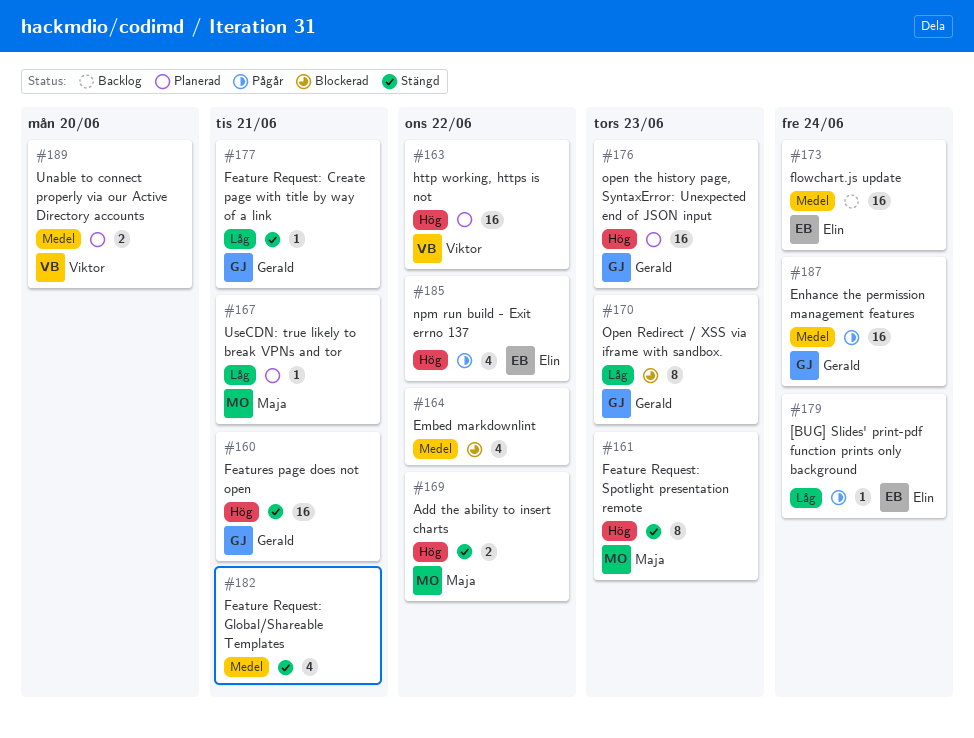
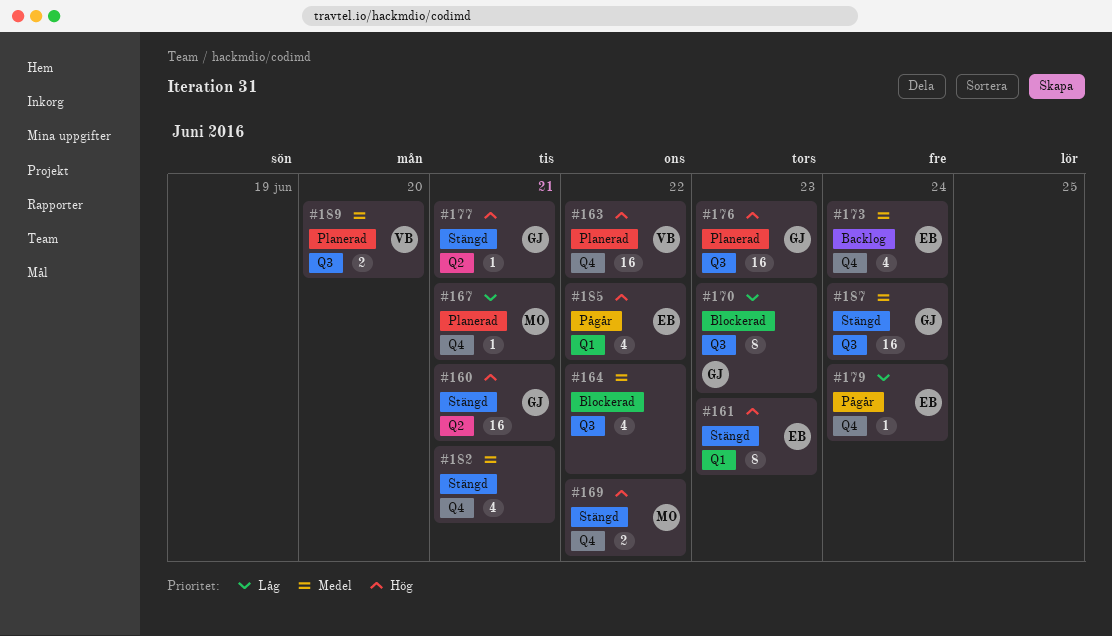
#161, owner: Maja -> Elin
#173, estimate: 16 -> 4
#177, priority: Låg -> Hög
#187, status: Pågår -> Stängd

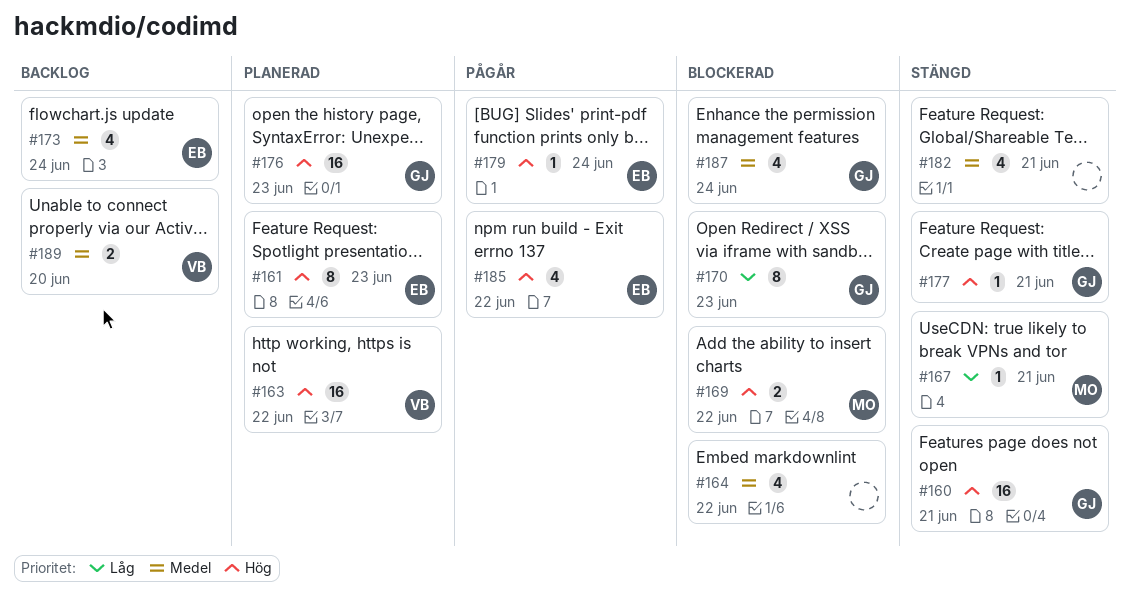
#161, status: Stängd -> Planerad
#167, status: Planerad -> Stängd
#169, status: Stängd -> Blockerad
#179, priority: Låg -> Hög
#187, status: Stängd -> Blockerad
#187, estimate: 16 -> 4
#189, status: Planerad -> Backlog

